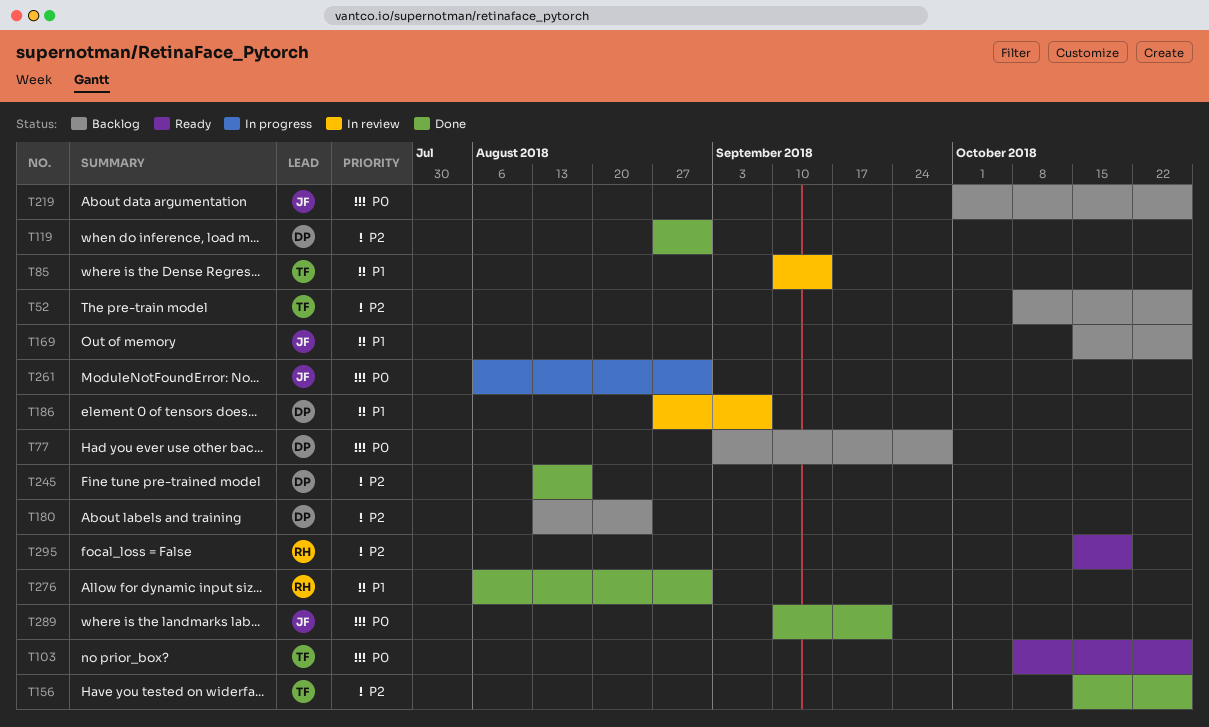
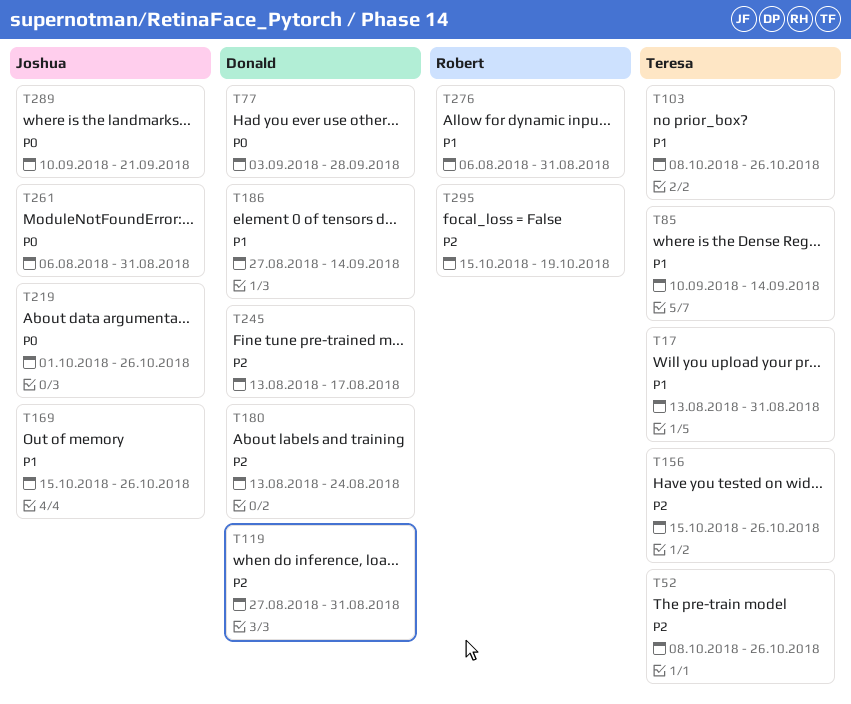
T17: none -> present
T103, priority: P0 -> P1
T186, due: Sep 7 -> Sep 14

